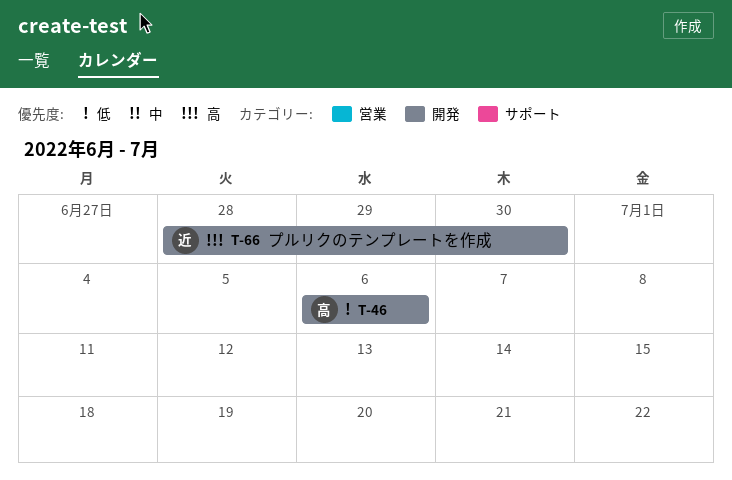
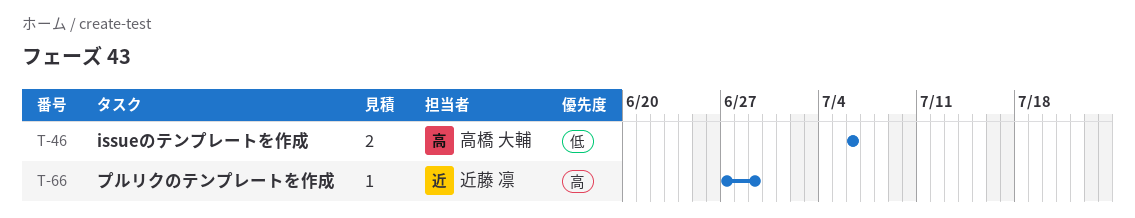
T-66, start: Jun 28 -> Jun 27
T-66, due: Jun 30 -> Jun 29

